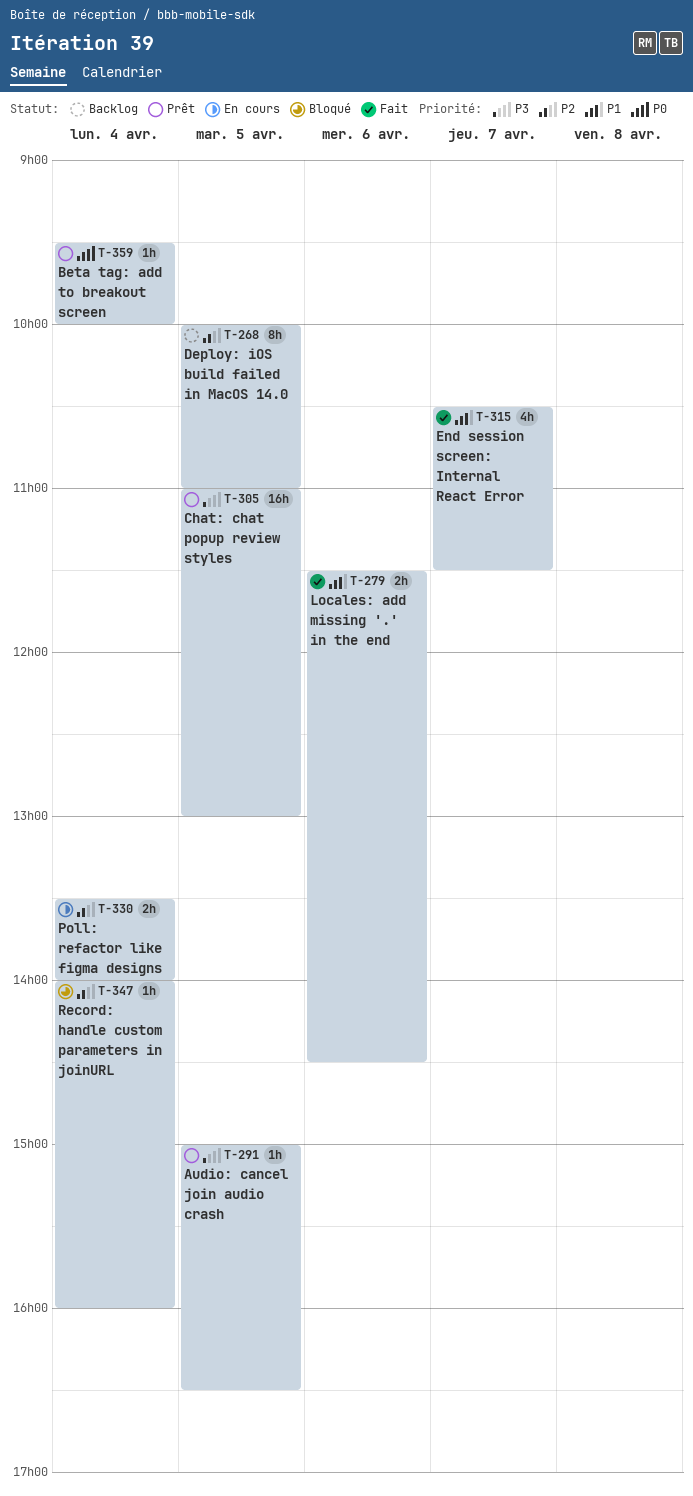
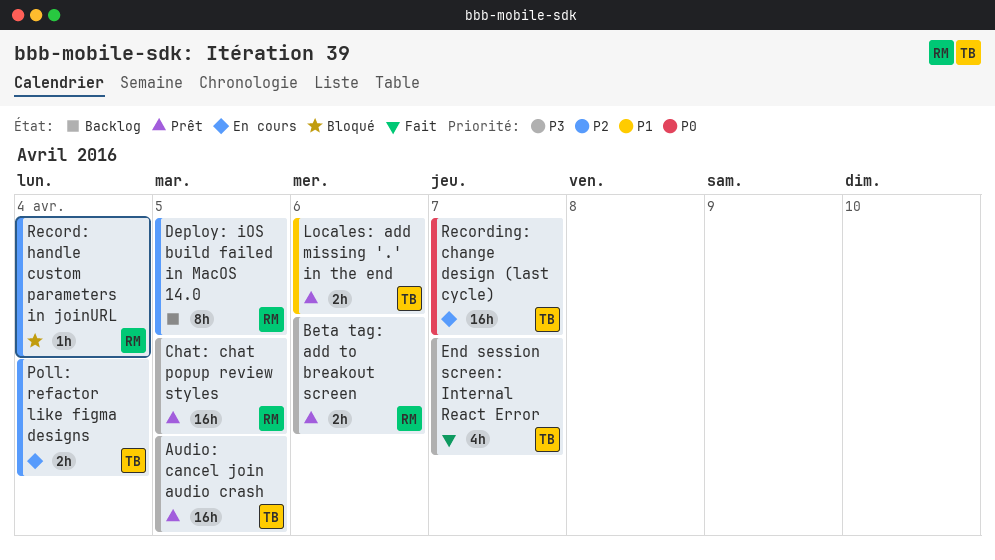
Audio: cancel join audio crash, estimate: 1h -> 16h
Beta tag: add to breakout screen, priority: P0 -> P3
Beta tag: add to breakout screen, estimate: 1h -> 2h
Beta tag: add to breakout screen, day: Apr 4 -> Apr 6
End session screen: Internal React Error, priority: P1 -> P3
Locales: add missing '.' in the end, status: Fait -> Prêt
Recording: change design (last cycle): none -> present

